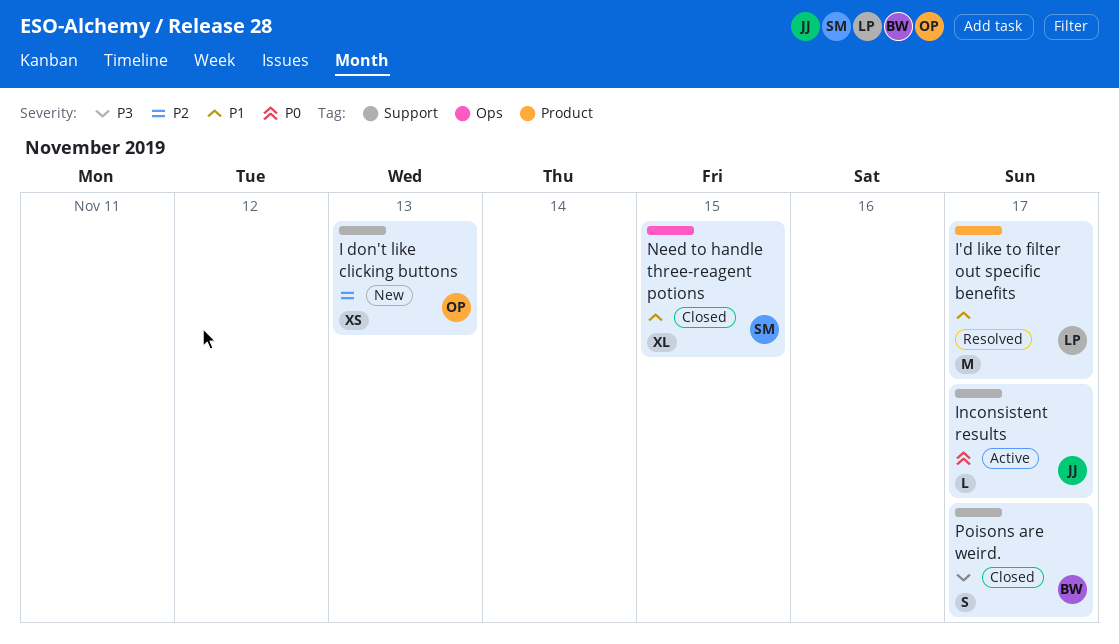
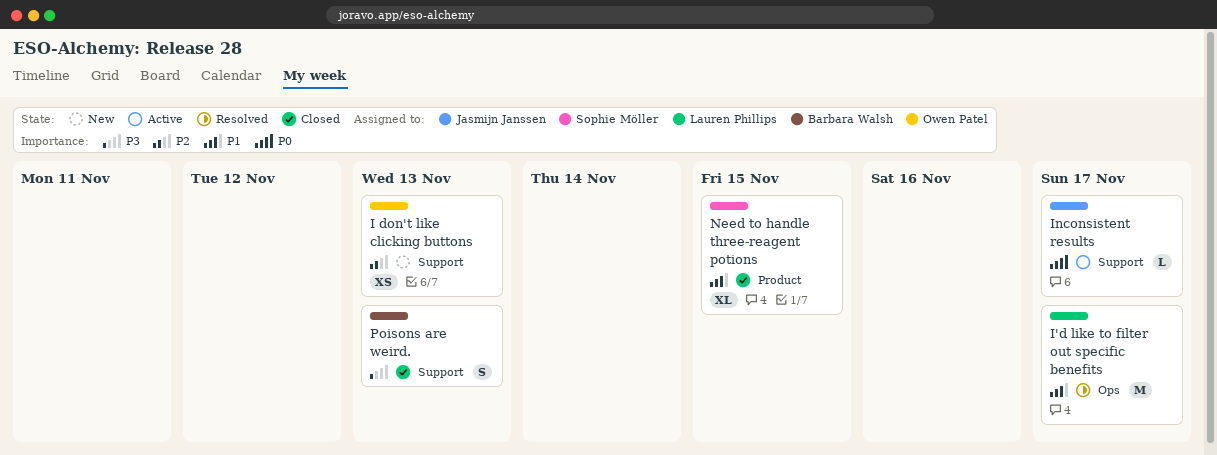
I'd like to filter out specific benefits, label: Product -> Ops
Need to handle three-reagent potions, label: Ops -> Product
Poisons are weird., due: Nov 17 -> Nov 13

